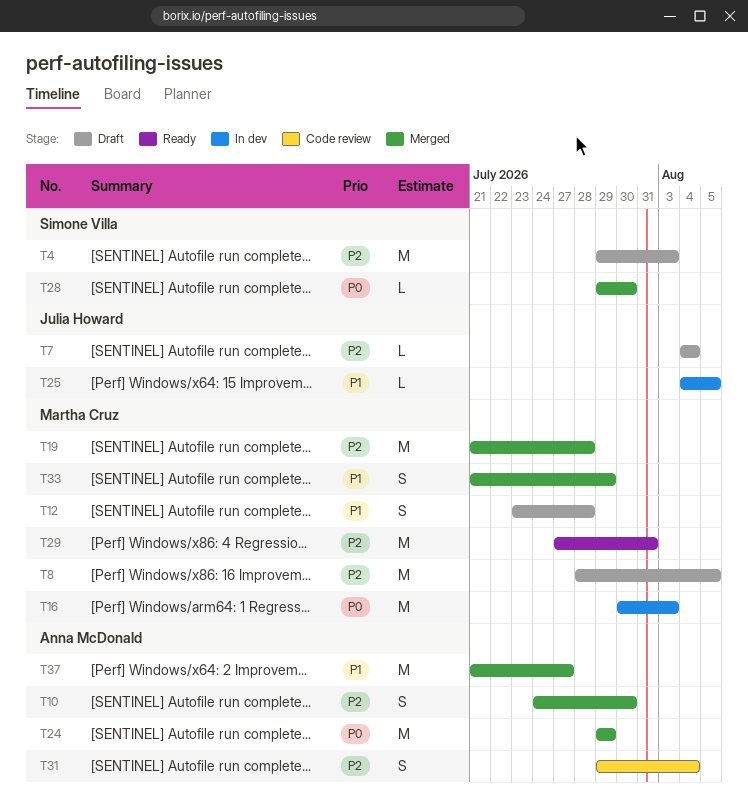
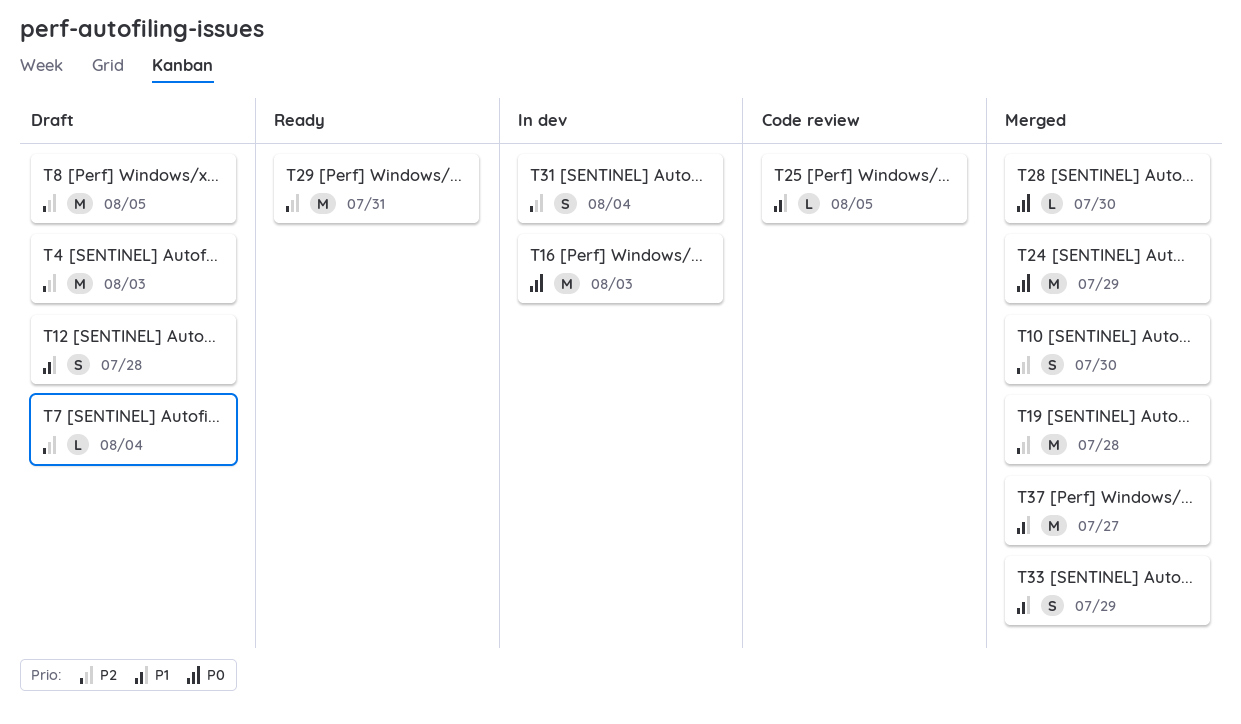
T25, status: In dev -> Code review
T31, status: Code review -> In dev

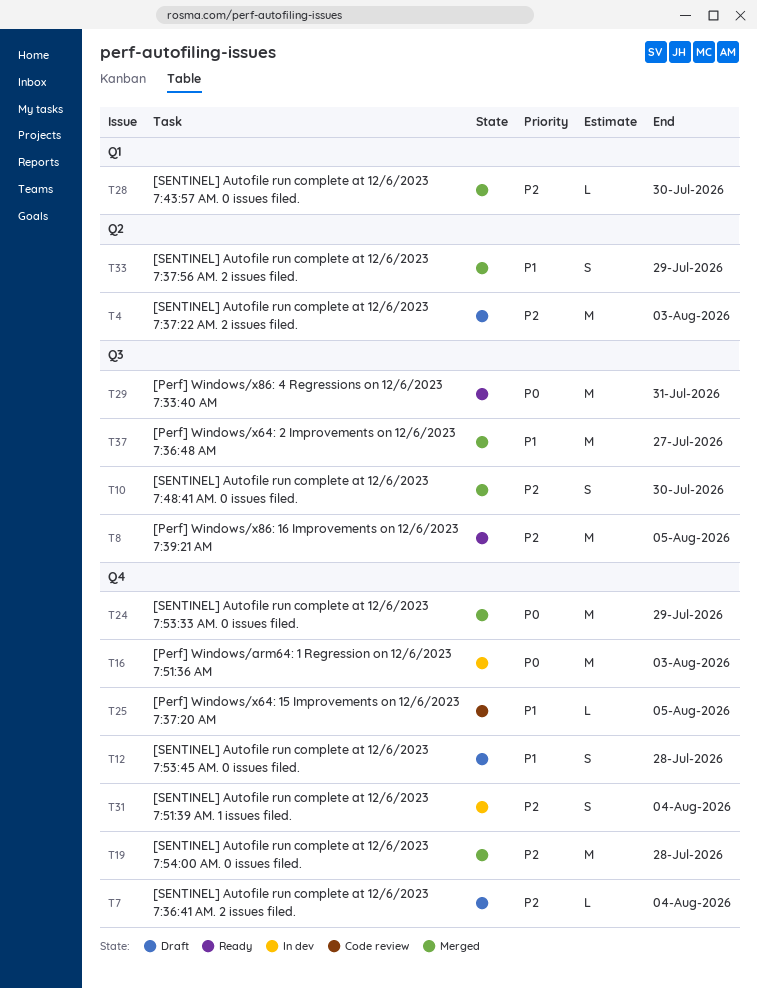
T8, status: Draft -> Ready
T28, priority: P0 -> P2
T29, priority: P2 -> P0

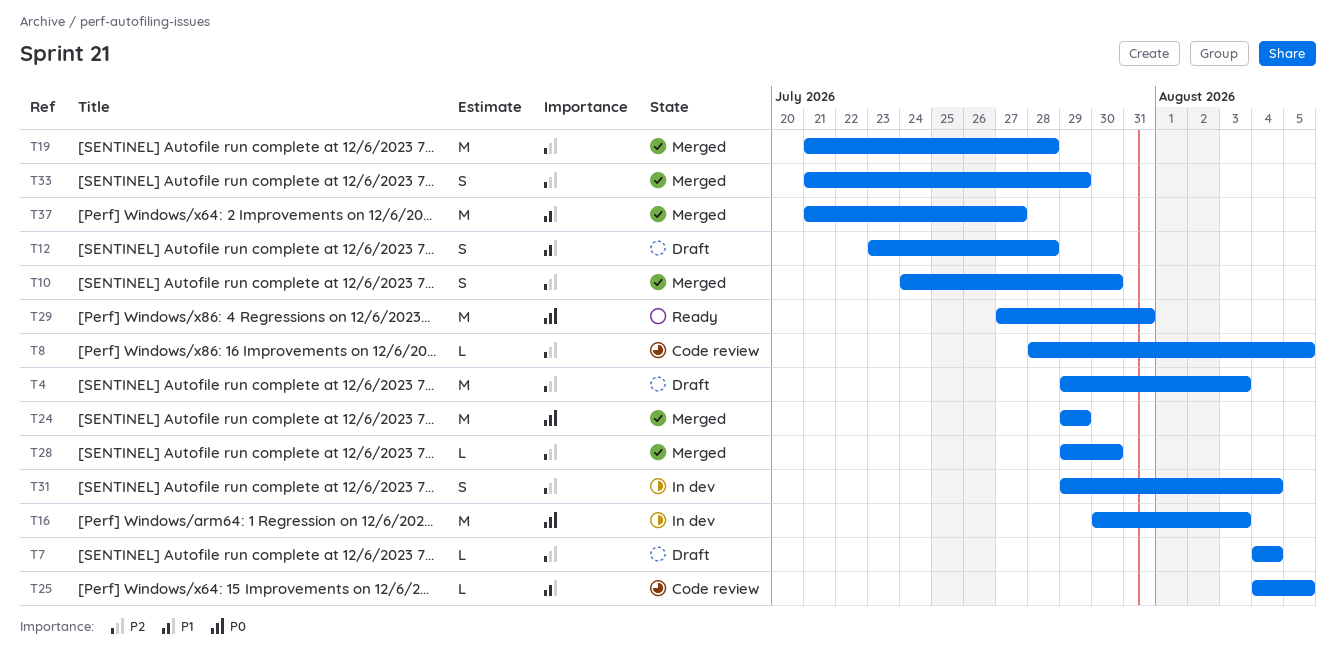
T8, status: Ready -> Code review
T8, estimate: M -> L
T33, priority: P1 -> P2

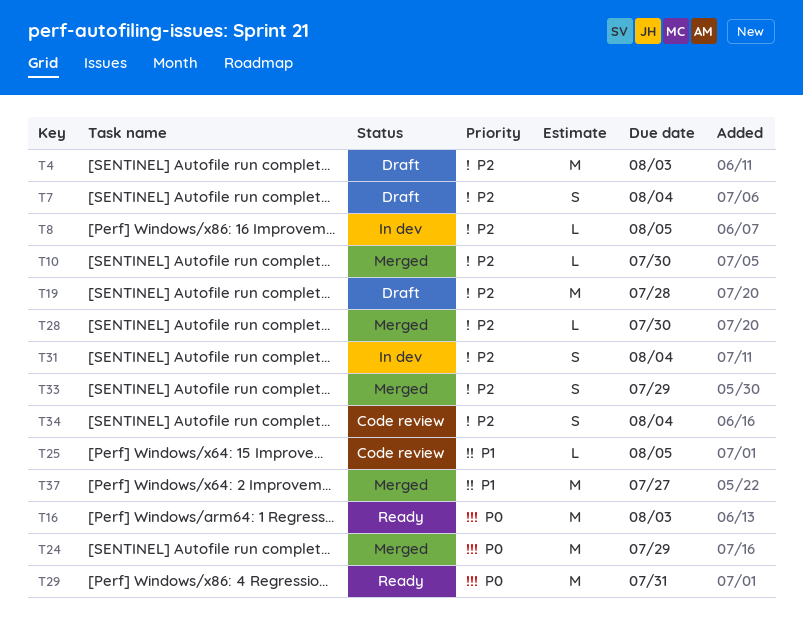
T7, estimate: L -> S
T8, status: Code review -> In dev
T10, estimate: S -> L
T12: present -> none
T16, status: In dev -> Ready
T19, status: Merged -> Draft
T34: none -> present

